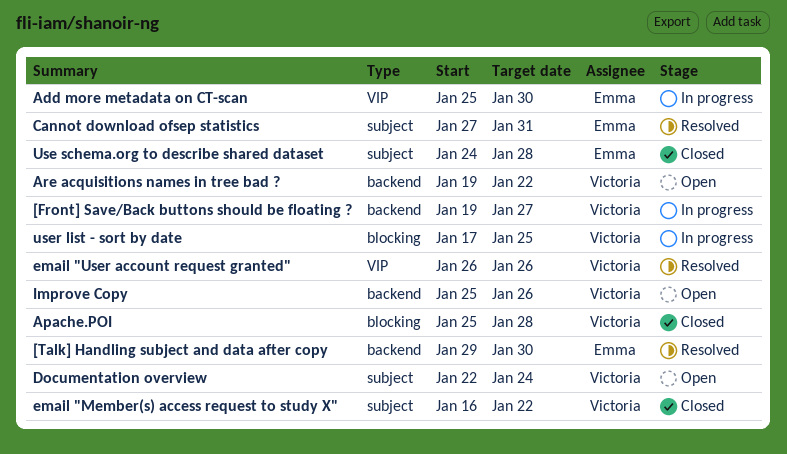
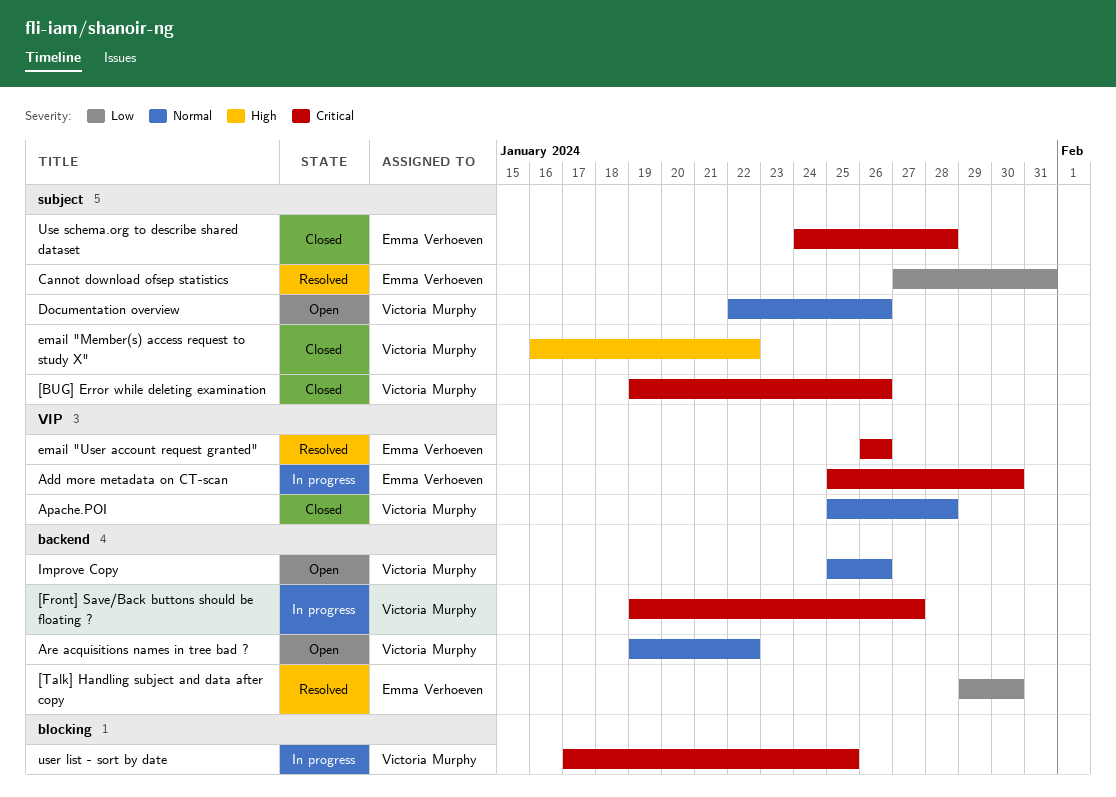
[BUG] Error while deleting examination: none -> present
Apache.POI, label: blocking -> VIP
Documentation overview, due: Jan 24 -> Jan 26
email "User account request granted", owner: Victoria Murphy -> Emma Verhoeven

